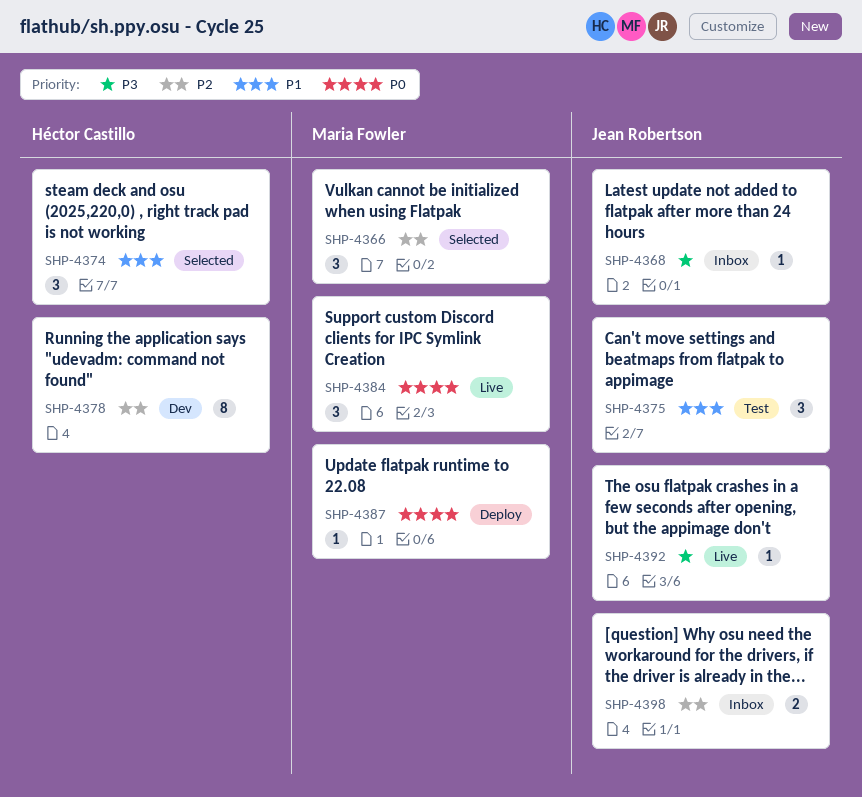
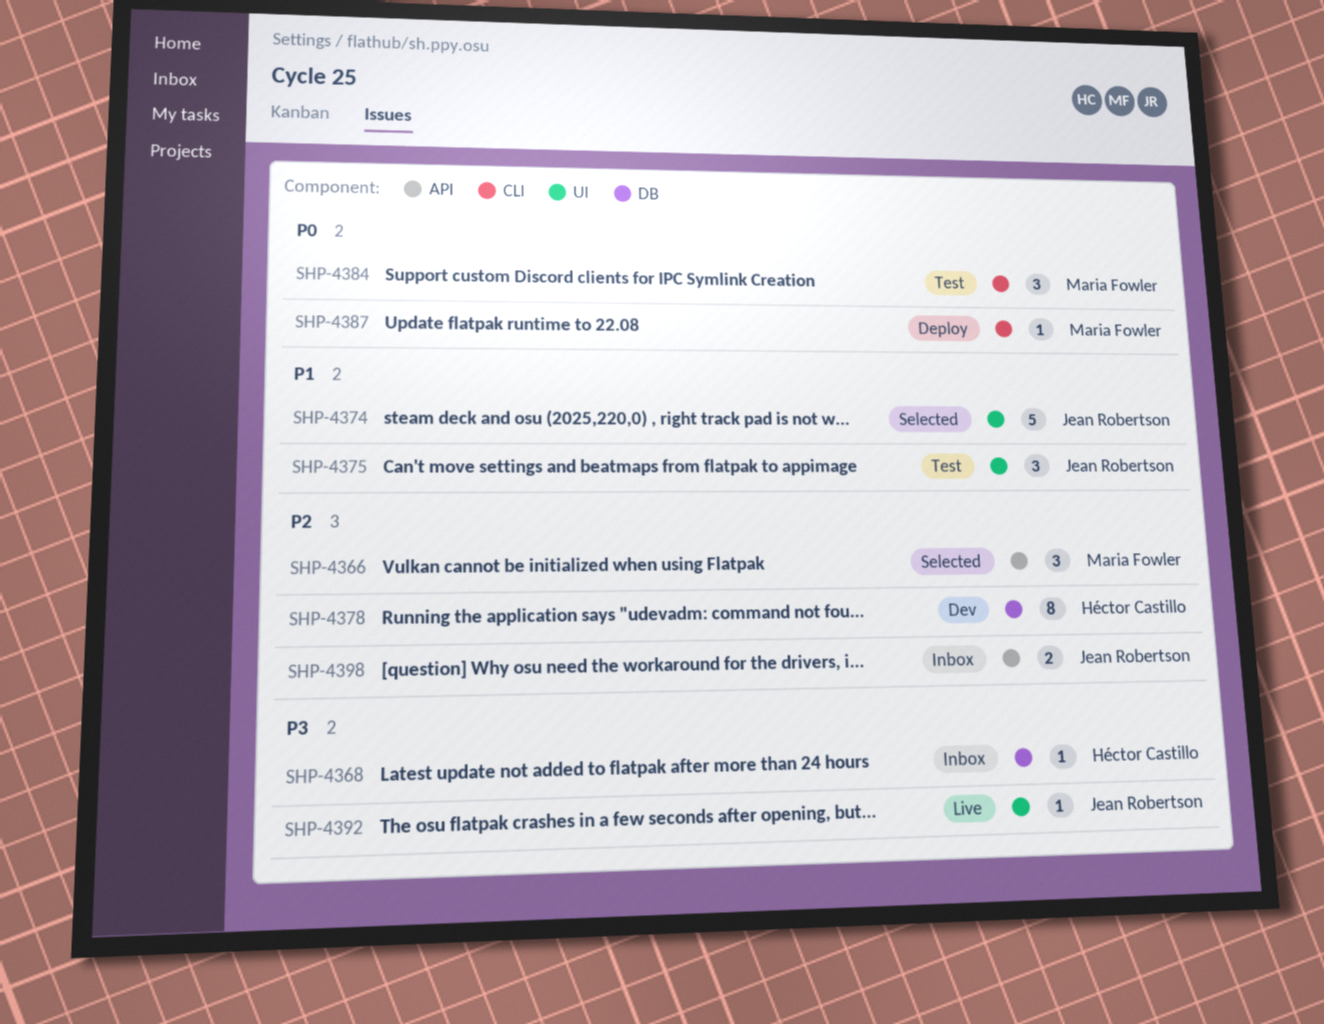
SHP-4368, owner: Jean Robertson -> Héctor Castillo
SHP-4374, owner: Héctor Castillo -> Jean Robertson
SHP-4374, estimate: 3 -> 5
SHP-4384, status: Live -> Test

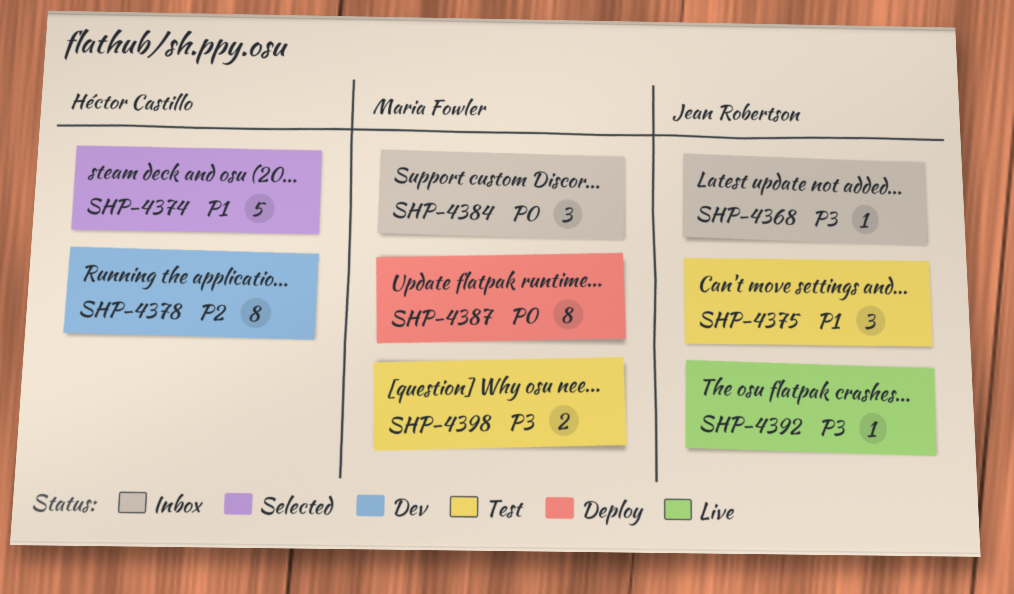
SHP-4366: present -> none
SHP-4368, owner: Héctor Castillo -> Jean Robertson
SHP-4374, owner: Jean Robertson -> Héctor Castillo
SHP-4384, status: Test -> Inbox
SHP-4387, estimate: 1 -> 8
SHP-4398, status: Inbox -> Test
SHP-4398, owner: Jean Robertson -> Maria Fowler
SHP-4398, priority: P2 -> P3

